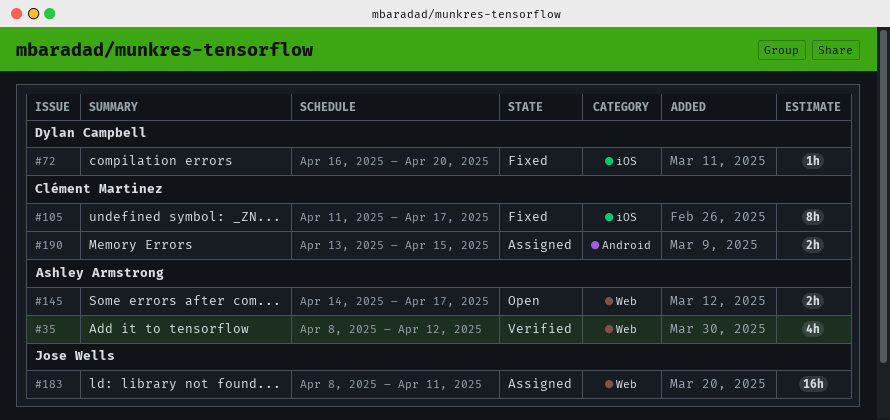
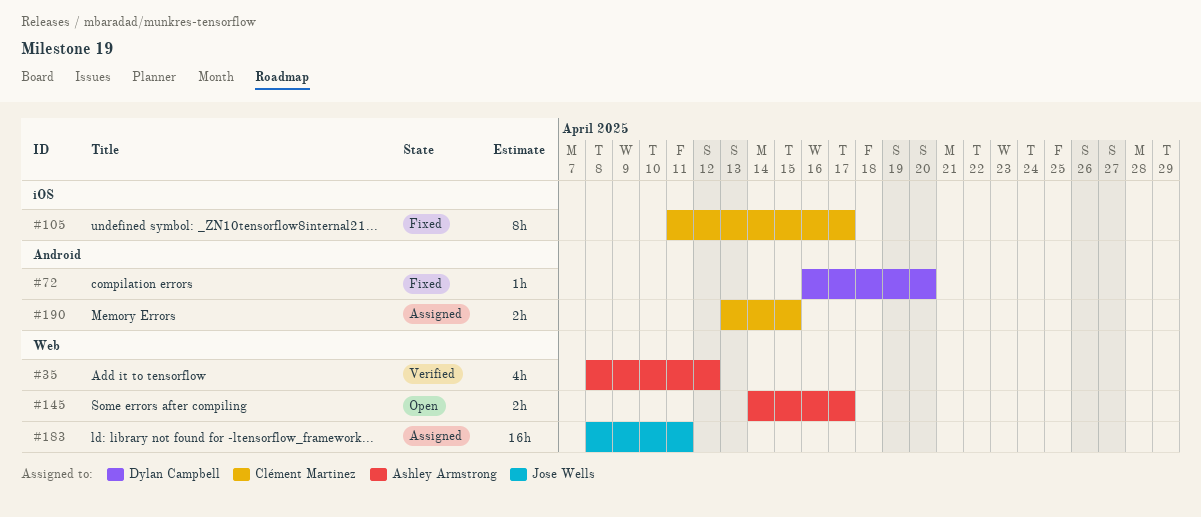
#72, label: iOS -> Android

